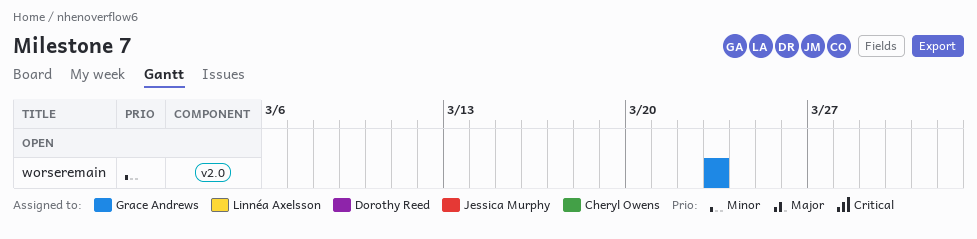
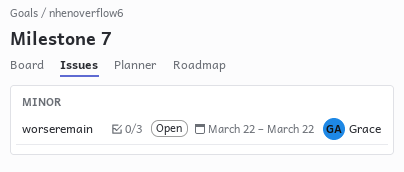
worseremain, start: Mar 23 -> Mar 22
worseremain, due: Mar 23 -> Mar 22

